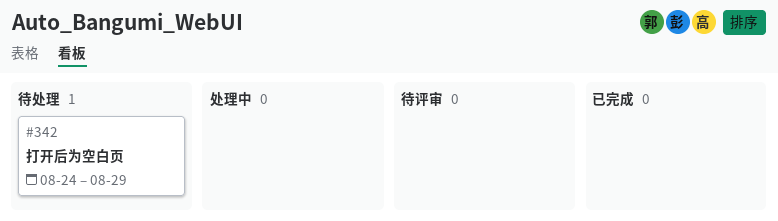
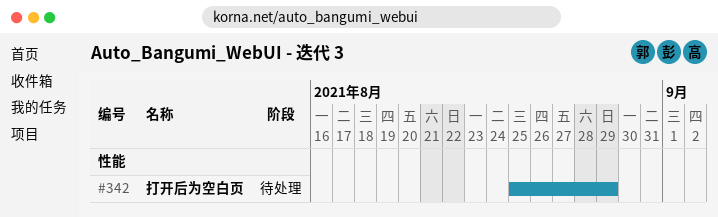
#342, start: Aug 24 -> Aug 25

